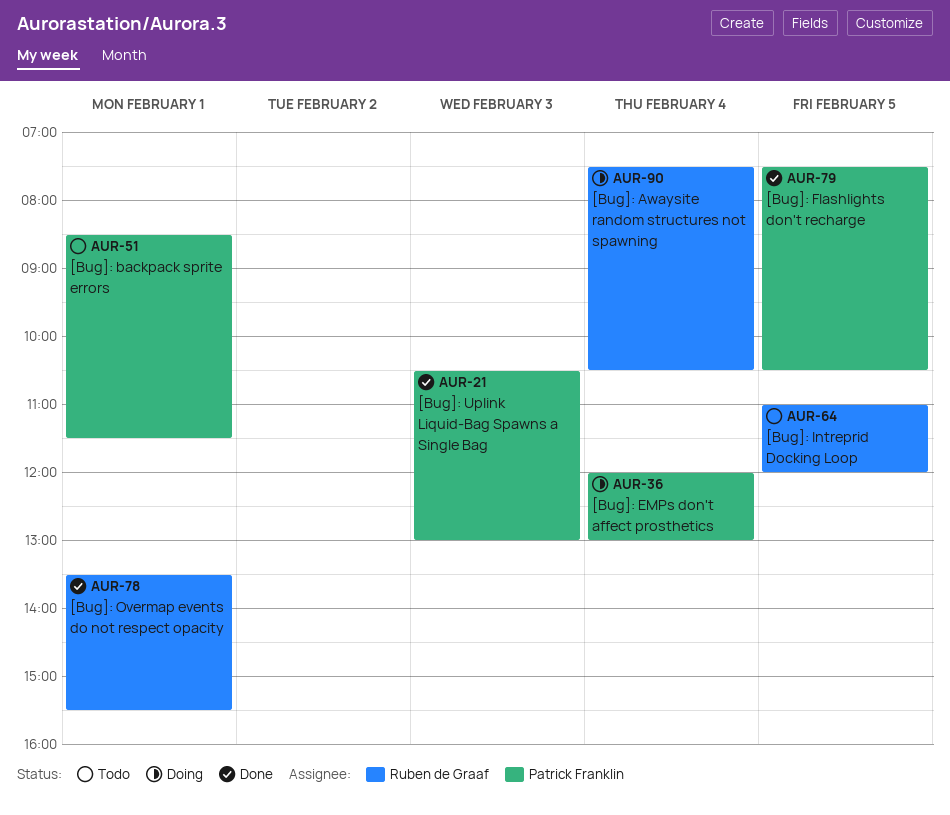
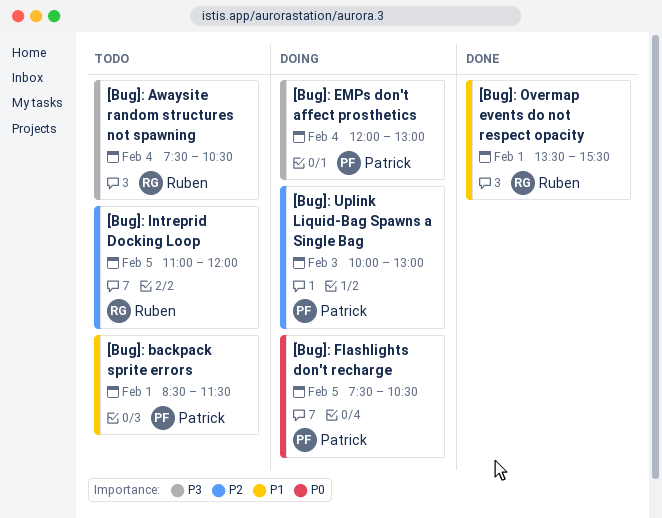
[Bug]: Awaysite random structures not spawning, status: Doing -> Todo
[Bug]: Flashlights don't recharge, status: Done -> Doing
[Bug]: Uplink Liquid-Bag Spawns a Single Bag, status: Done -> Doing
[Bug]: Uplink Liquid-Bag Spawns a Single Bag, begins: 10:30 -> 10:00

